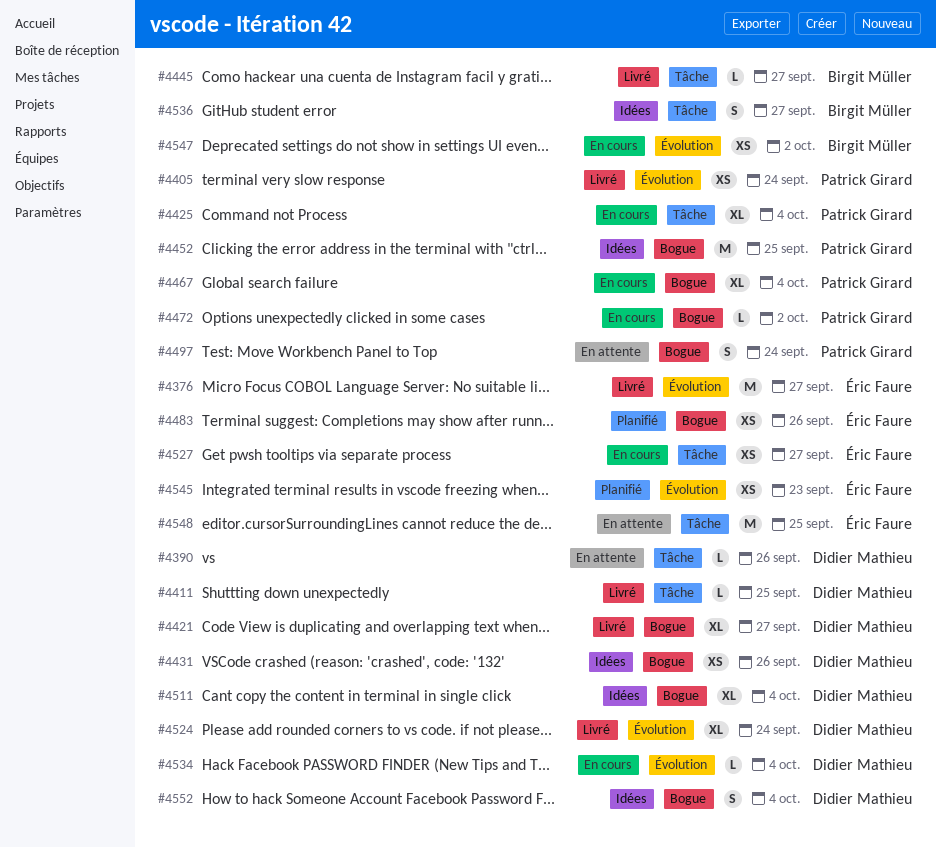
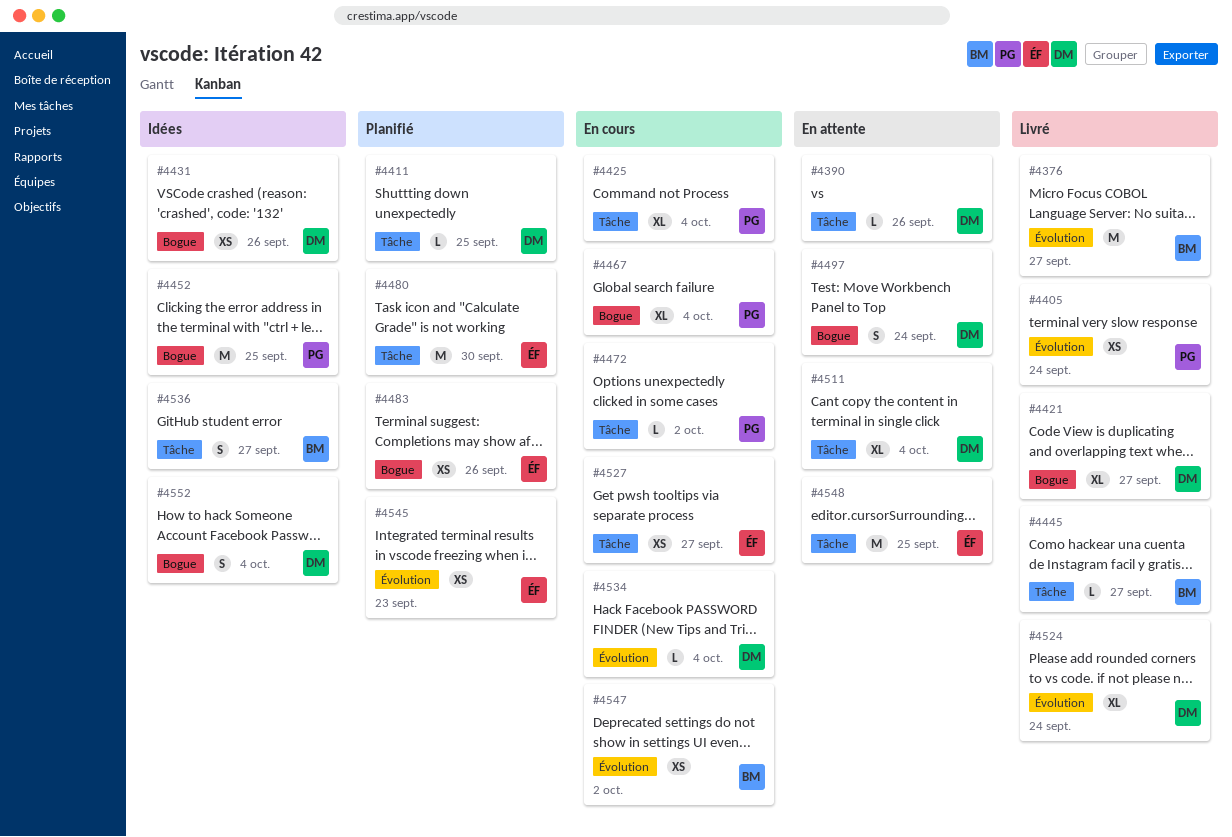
#4376, owner: Éric Faure -> Birgit Müller
#4411, status: Livré -> Planifié
#4472, label: Bogue -> Tâche
#4480: none -> present
#4497, owner: Patrick Girard -> Didier Mathieu
#4511, status: Idées -> En attente
#4511, label: Bogue -> Tâche

